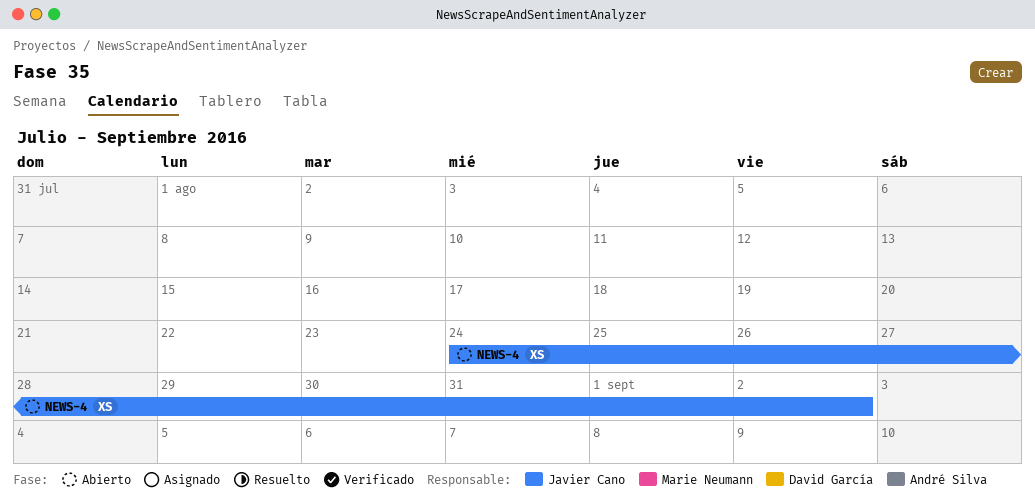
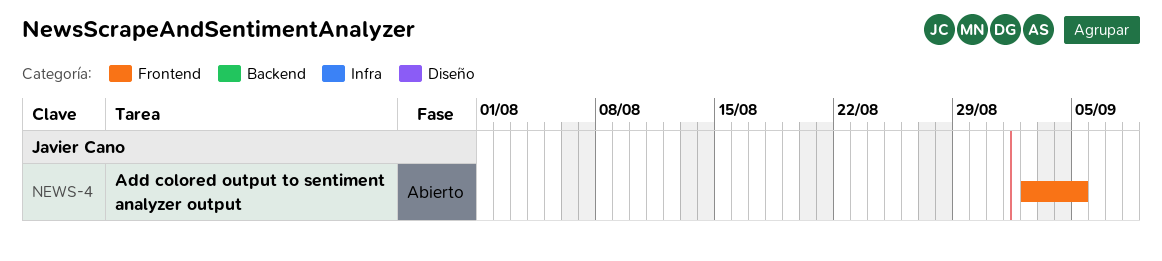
NEWS-4, start: Aug 24 -> Sep 2
NEWS-4, due: Sep 2 -> Sep 5

